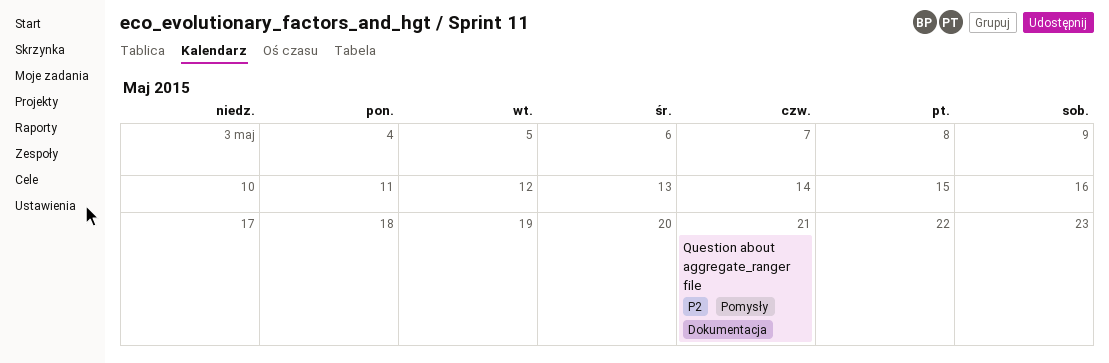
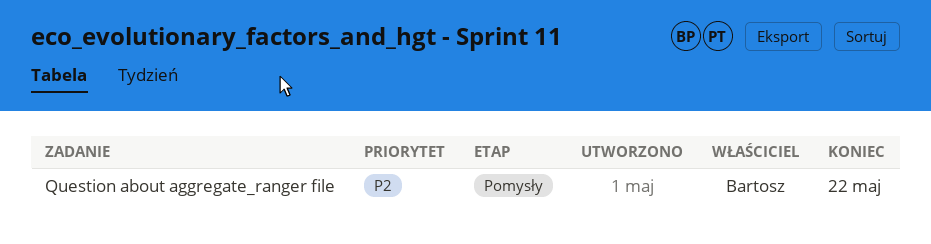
Question about aggregate_ranger file, due: May 21 -> May 22

